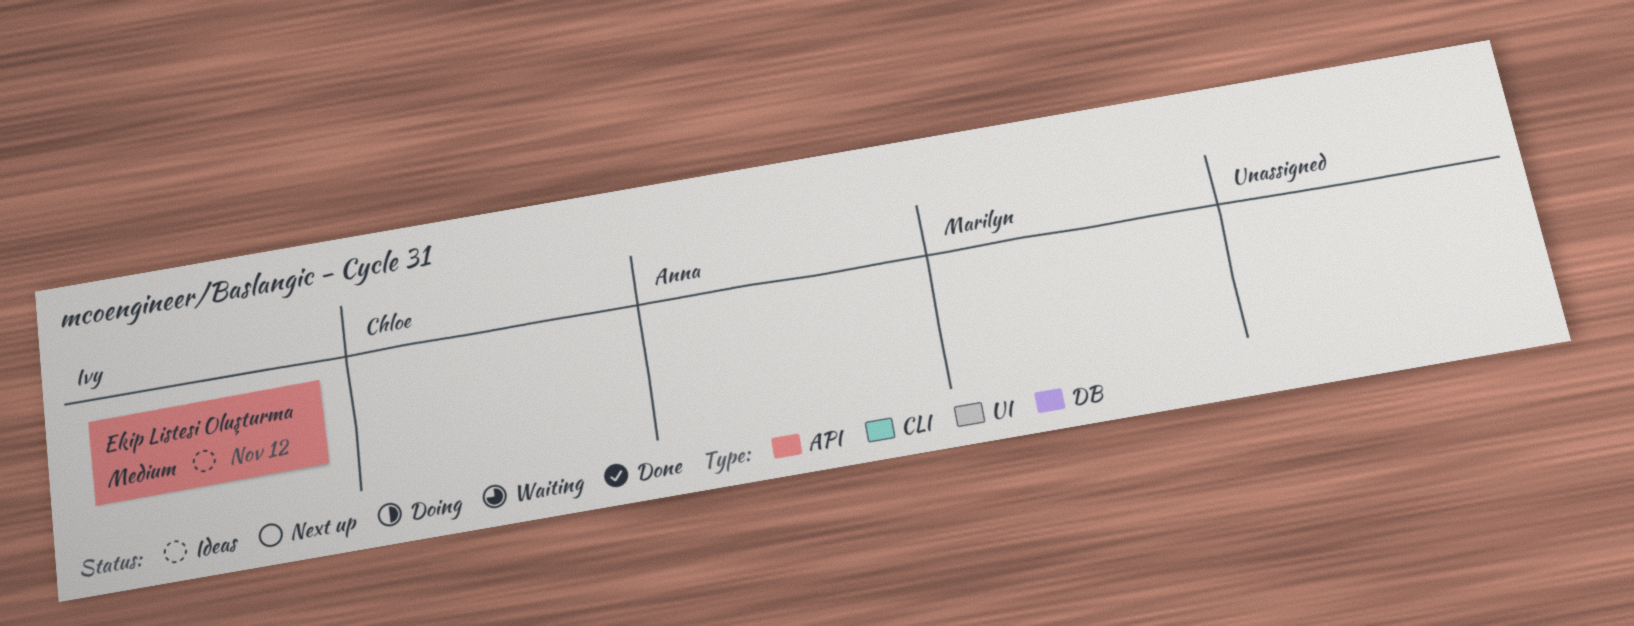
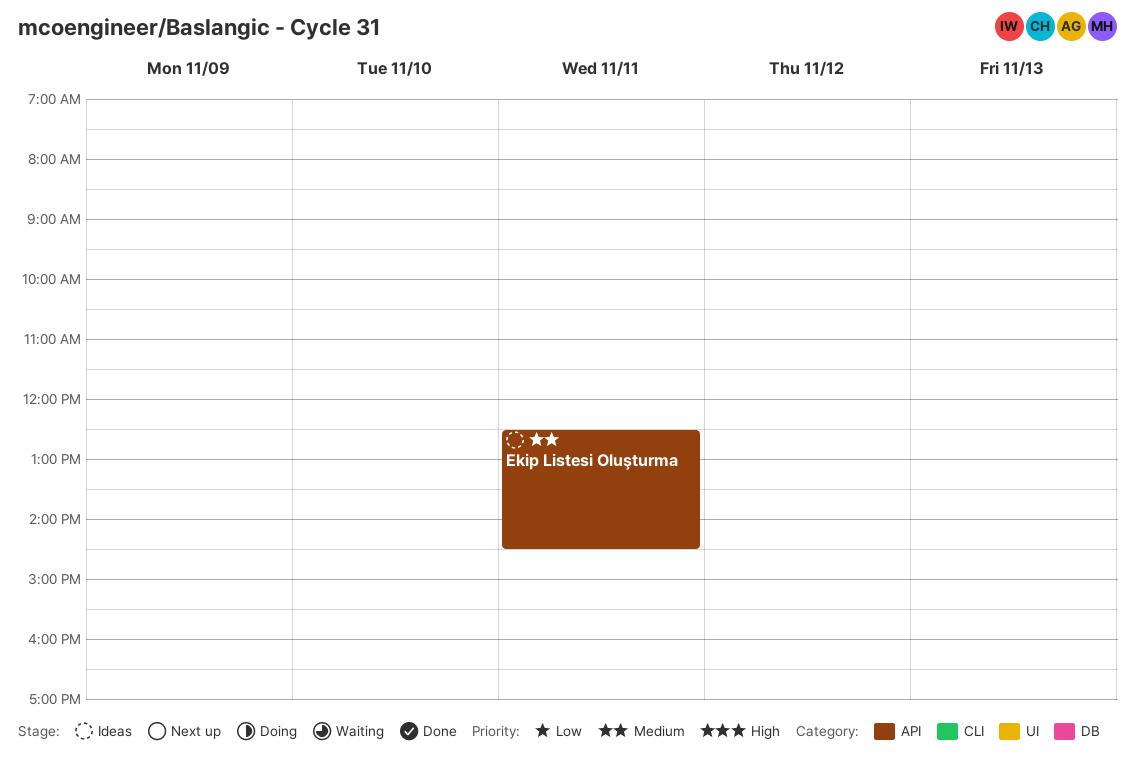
Ekip Listesi Oluşturma, day: Nov 12 -> Nov 11

